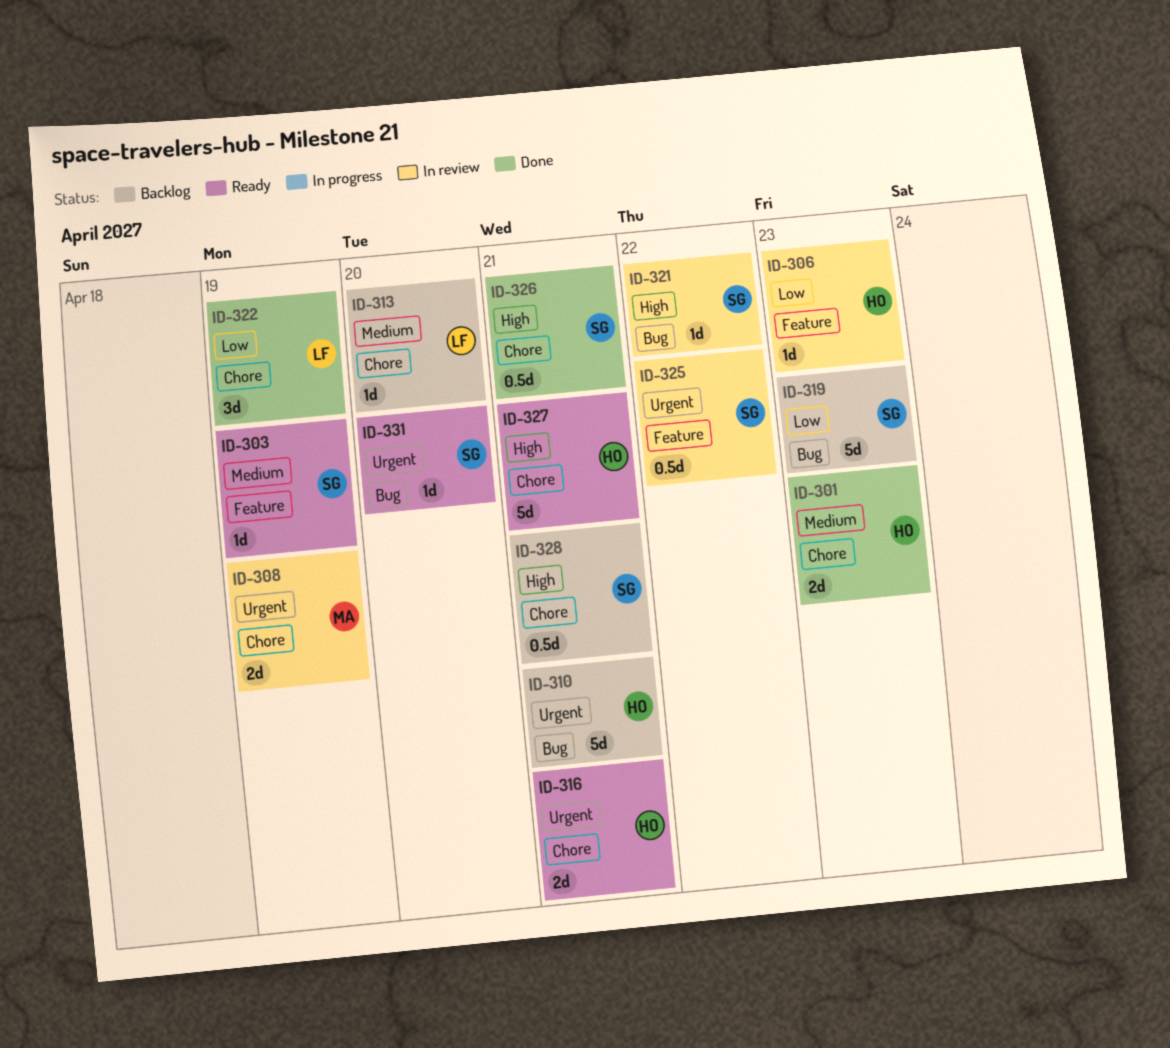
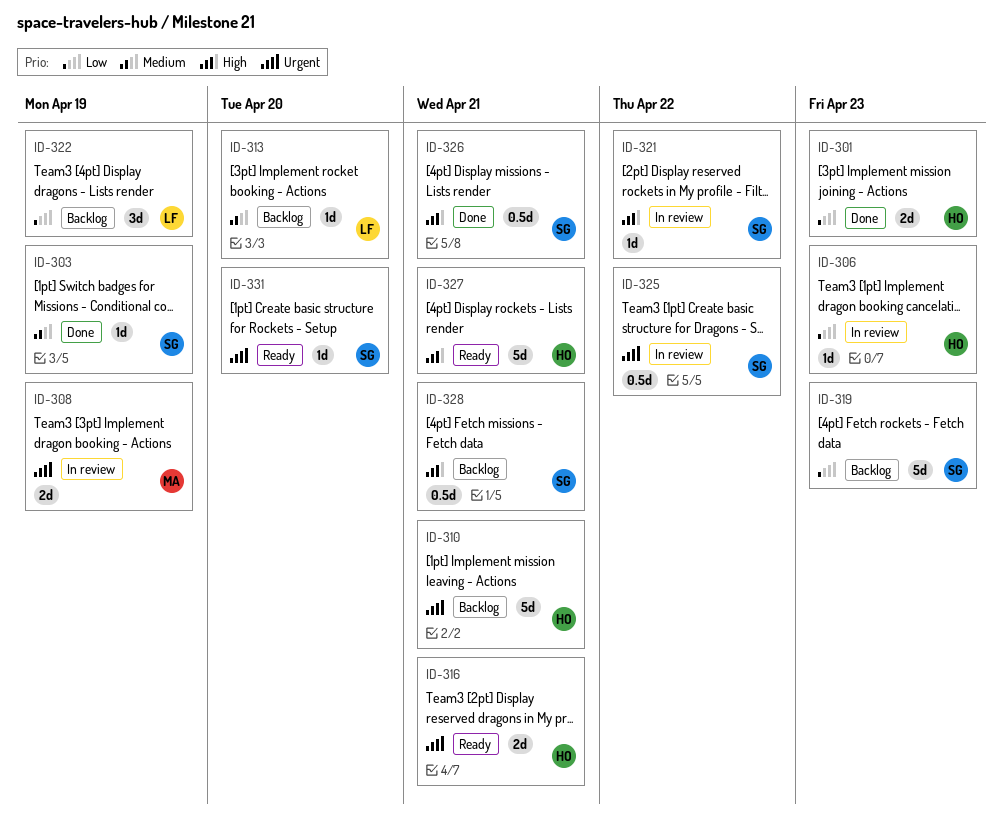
ID-301, priority: Medium -> Low
ID-303, status: Ready -> Done
ID-322, status: Done -> Backlog

